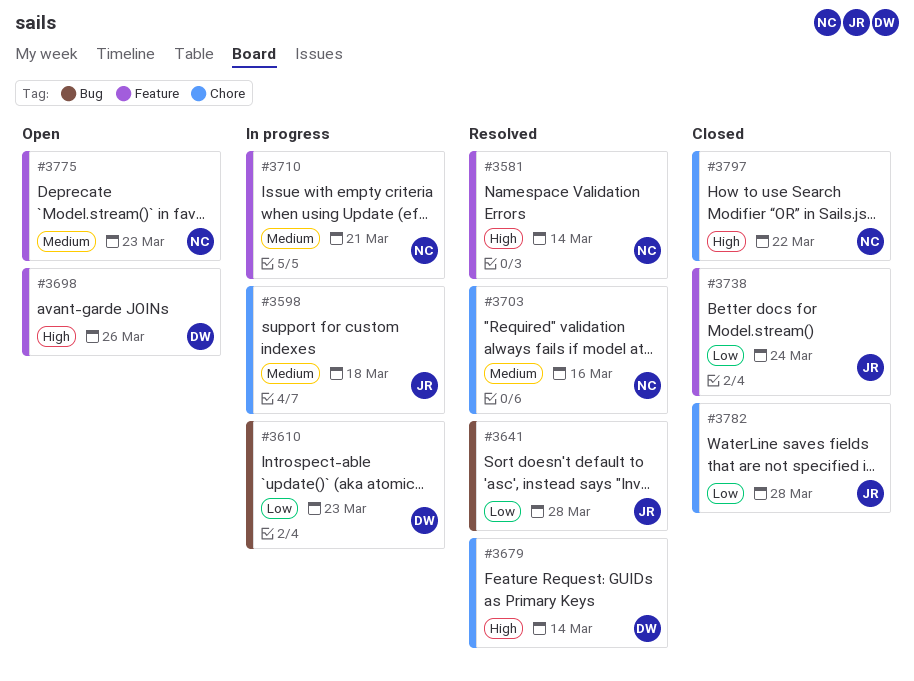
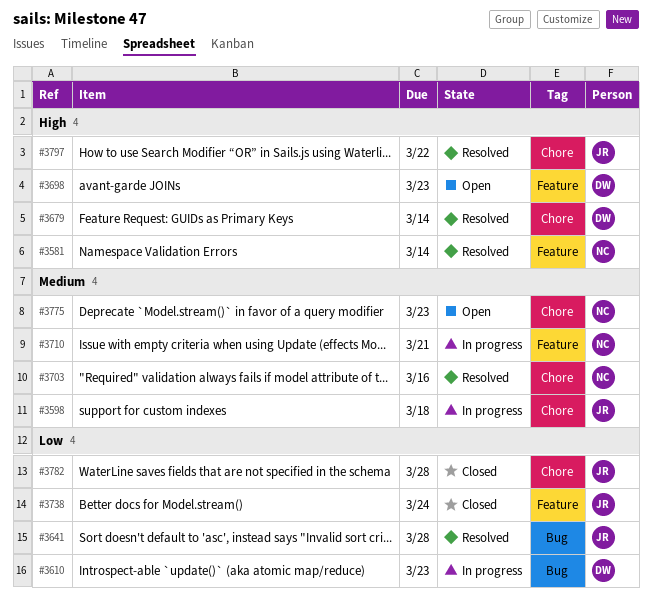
#3698, due: Mar 26 -> Mar 23
#3775, label: Feature -> Chore
#3797, status: Closed -> Resolved
#3797, owner: NC -> JR

